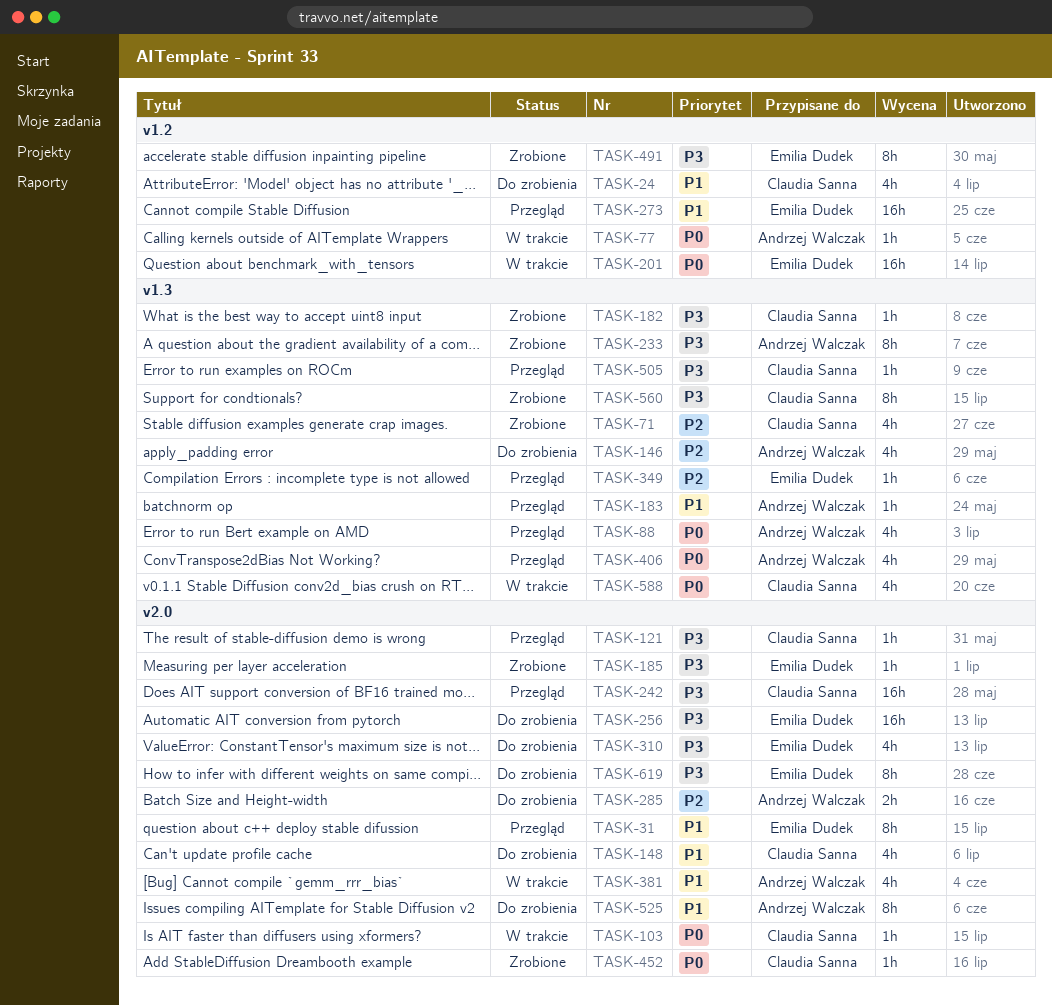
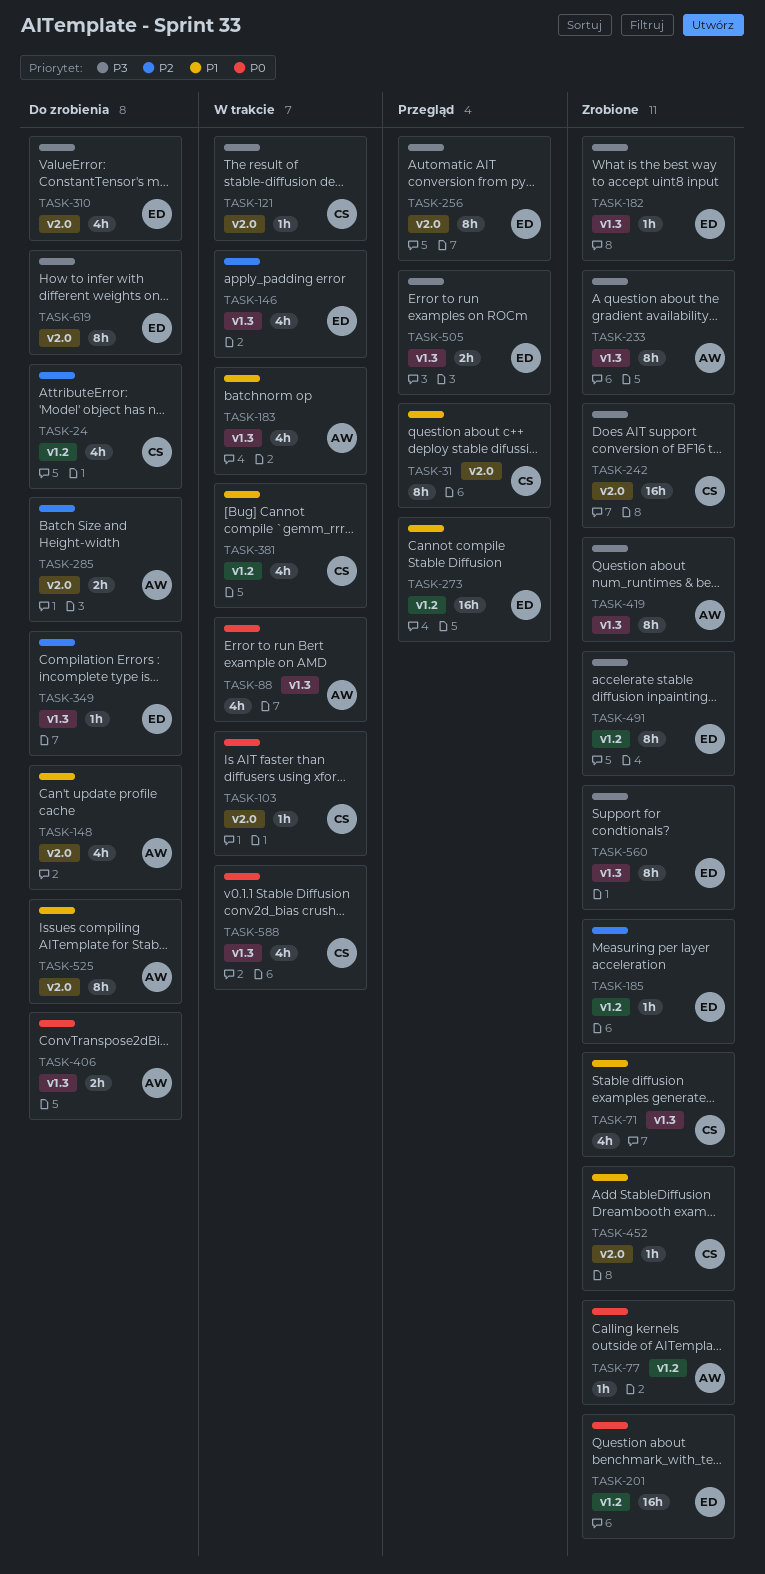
TASK-24, priority: P1 -> P2
TASK-31, owner: Emilia Dudek -> Claudia Sanna
TASK-71, priority: P2 -> P1
TASK-77, status: W trakcie -> Zrobione
TASK-88, status: Przegląd -> W trakcie
TASK-121, status: Przegląd -> W trakcie
TASK-146, status: Do zrobienia -> W trakcie
TASK-146, owner: Andrzej Walczak -> Emilia Dudek
TASK-148, owner: Claudia Sanna -> Andrzej Walczak
TASK-182, owner: Claudia Sanna -> Emilia Dudek
TASK-183, status: Przegląd -> W trakcie
TASK-183, estimate: 1h -> 4h
TASK-185, priority: P3 -> P2
TASK-185, label: v2.0 -> v1.2
TASK-201, status: W trakcie -> Zrobione
TASK-242, status: Przegląd -> Zrobione
TASK-256, status: Do zrobienia -> Przegląd
TASK-256, estimate: 16h -> 8h
TASK-349, status: Przegląd -> Do zrobienia
TASK-381, owner: Andrzej Walczak -> Claudia Sanna
TASK-381, label: v2.0 -> v1.2
TASK-406, status: Przegląd -> Do zrobienia
TASK-406, estimate: 4h -> 2h
TASK-419: none -> present
TASK-452, priority: P0 -> P1
TASK-505, owner: Claudia Sanna -> Emilia Dudek
TASK-505, estimate: 1h -> 2h
TASK-560, owner: Claudia Sanna -> Emilia Dudek

